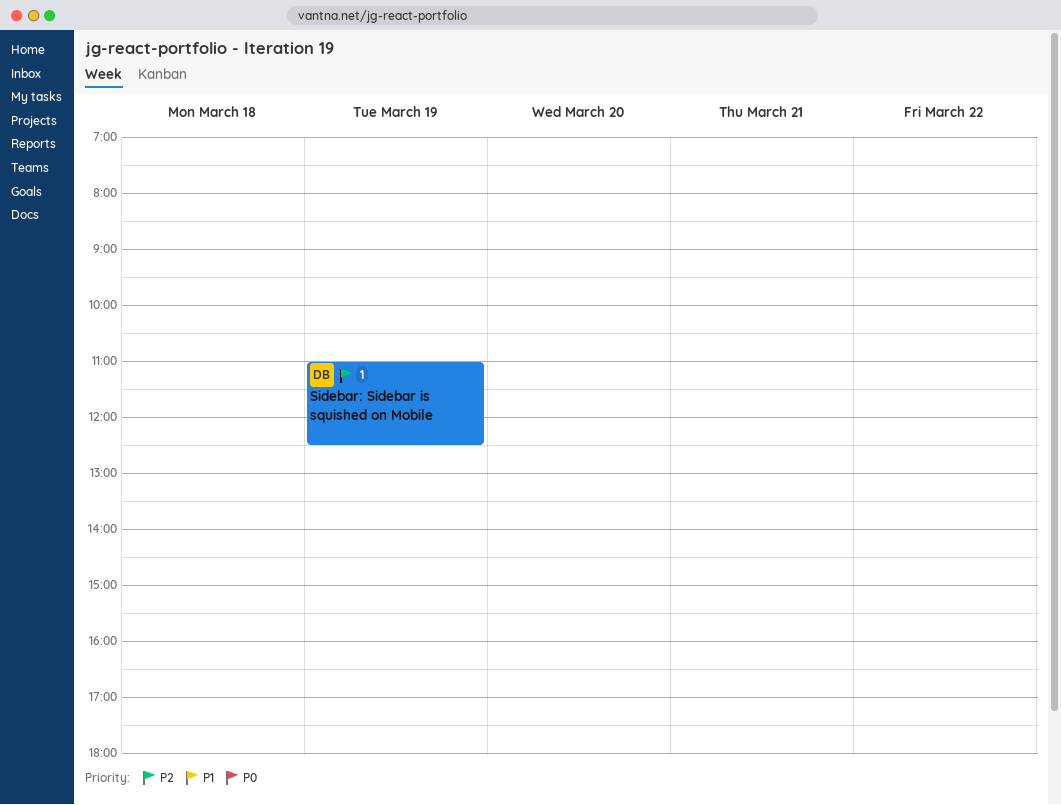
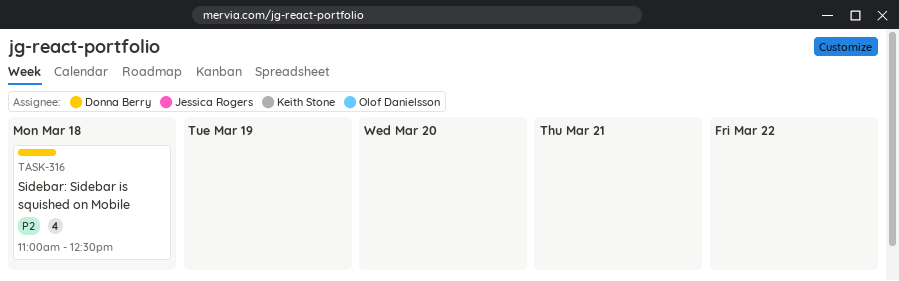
Sidebar: Sidebar is squished on Mobile, estimate: 1 -> 4
Sidebar: Sidebar is squished on Mobile, day: Mar 19 -> Mar 18

